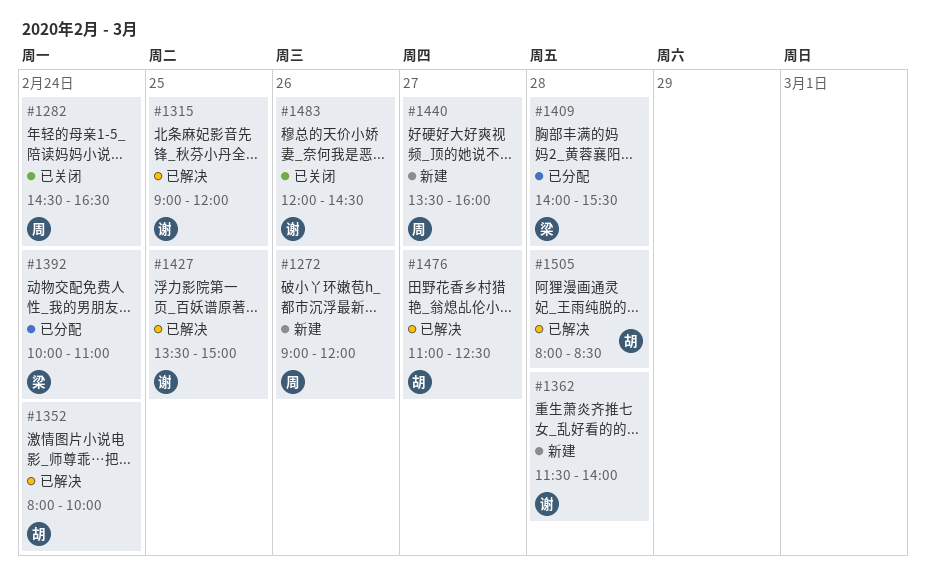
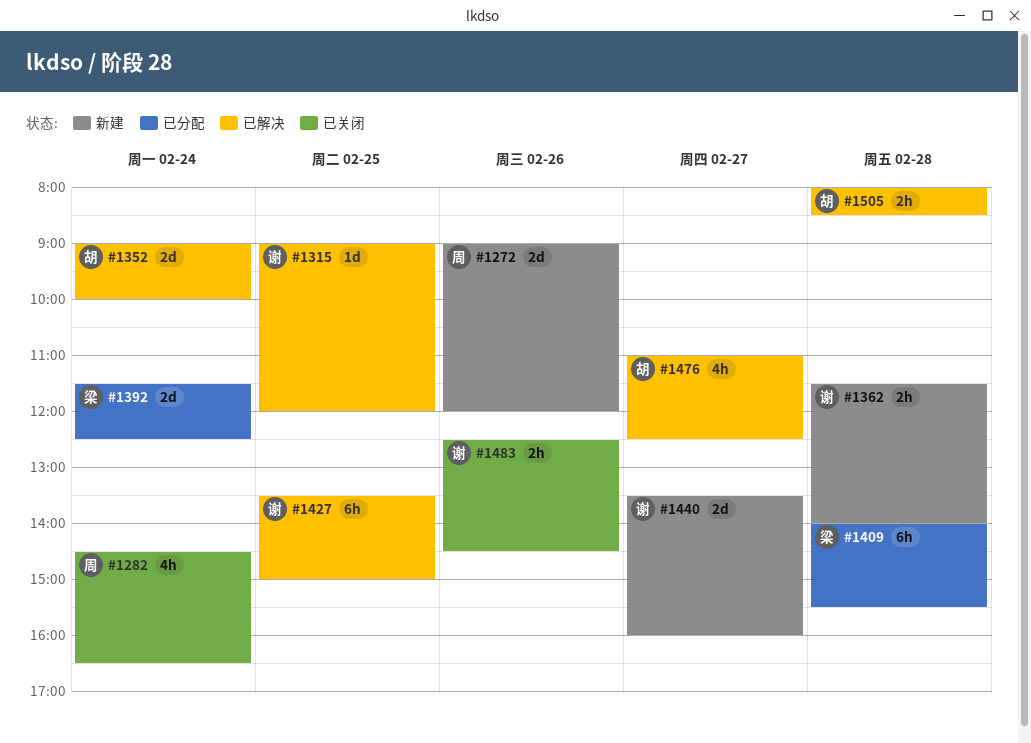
#1352, begins: 08:00 -> 09:00
#1392, begins: 10:00 -> 11:30
#1392, ends: 11:00 -> 12:30
#1440, owner: 周 -> 谢
#1483, begins: 12:00 -> 12:30

